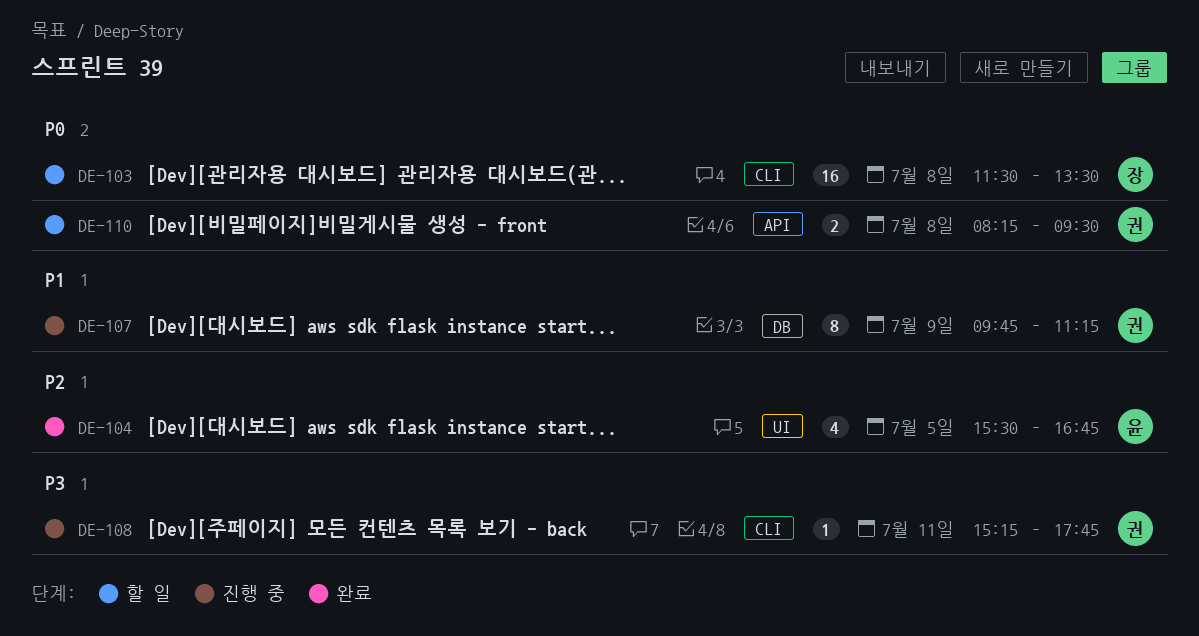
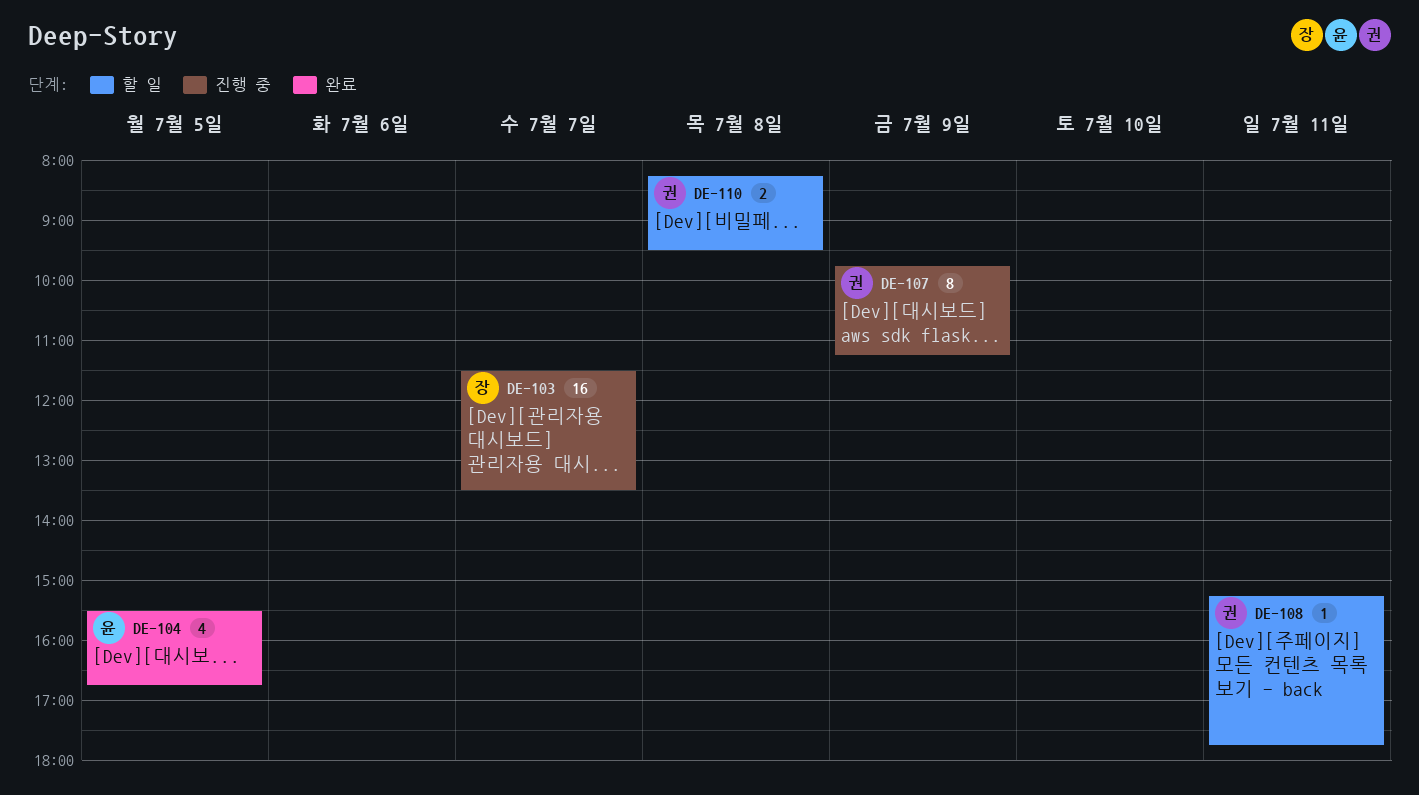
DE-103, status: 할 일 -> 진행 중
DE-103, day: Jul 8 -> Jul 7
DE-108, status: 진행 중 -> 할 일

